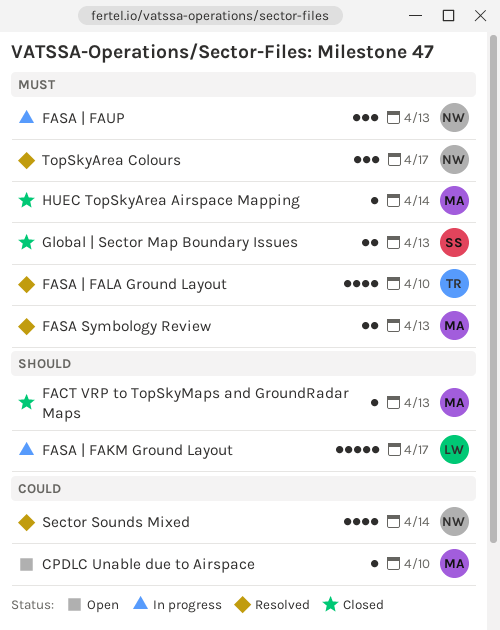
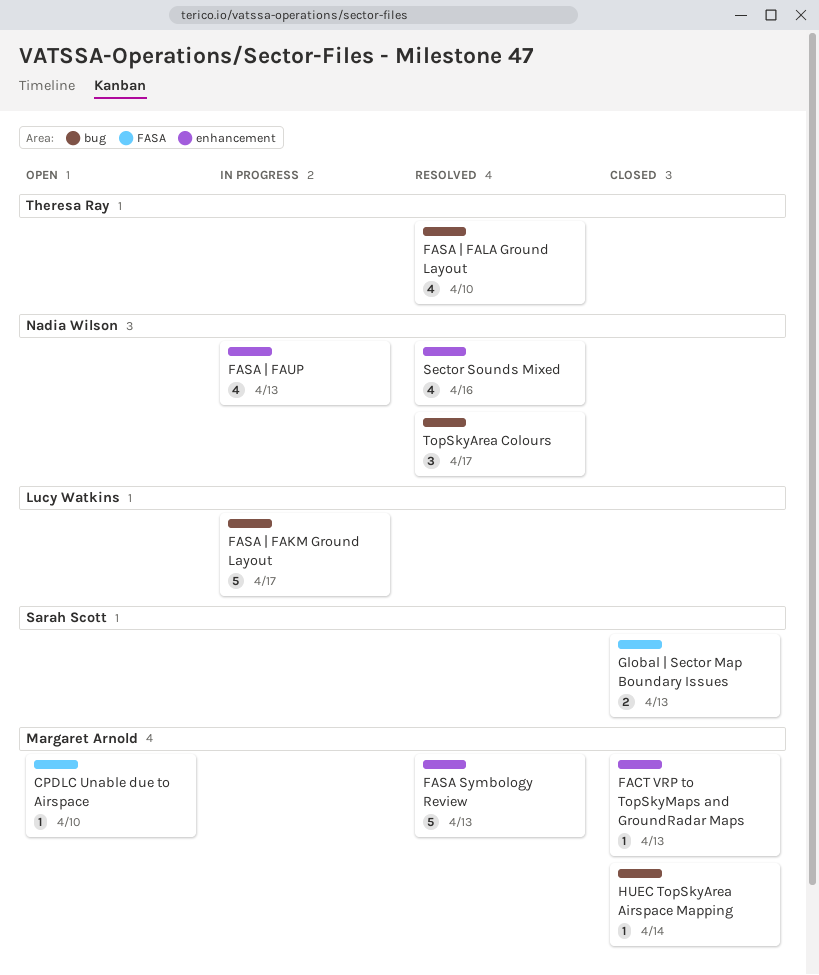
FASA Symbology Review, estimate: 2 -> 5
FASA | FAUP, estimate: 3 -> 4
Sector Sounds Mixed, due: Apr 14 -> Apr 16

